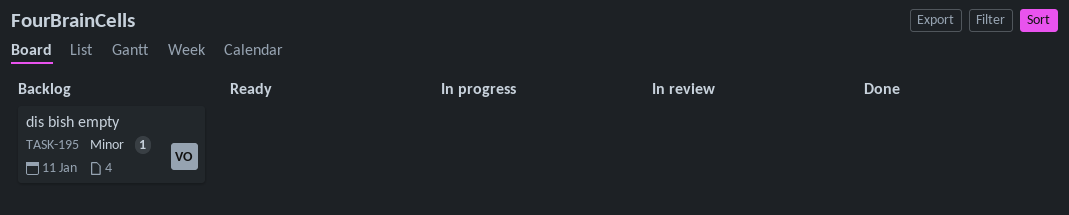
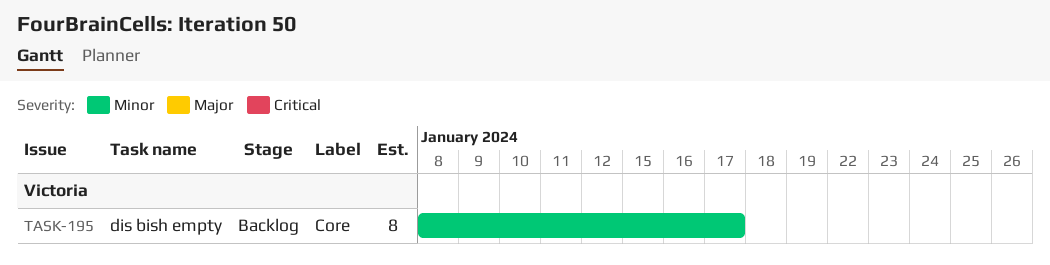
TASK-195, estimate: 1 -> 8
TASK-195, due: Jan 11 -> Jan 17

